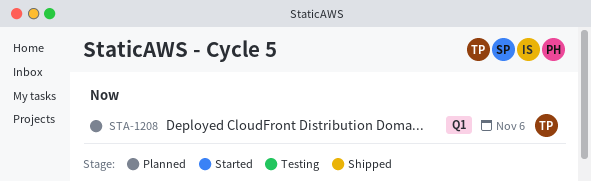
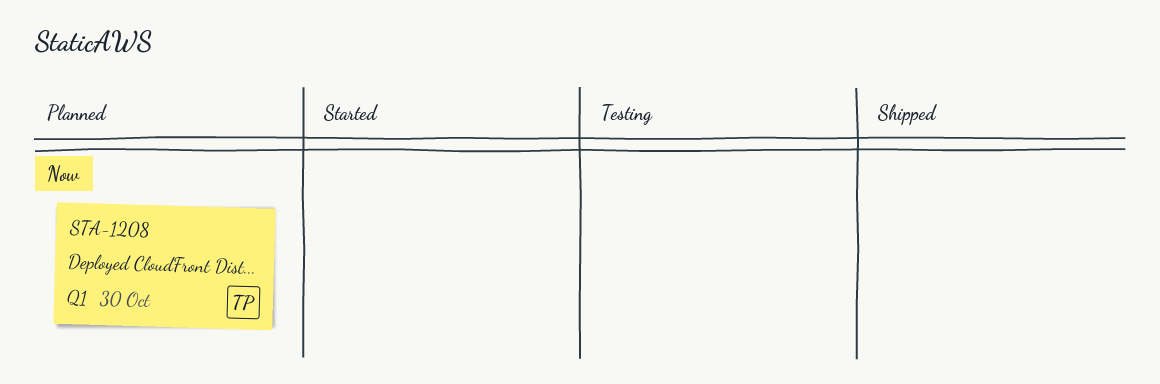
STA-1208, due: Nov 6 -> Oct 30

